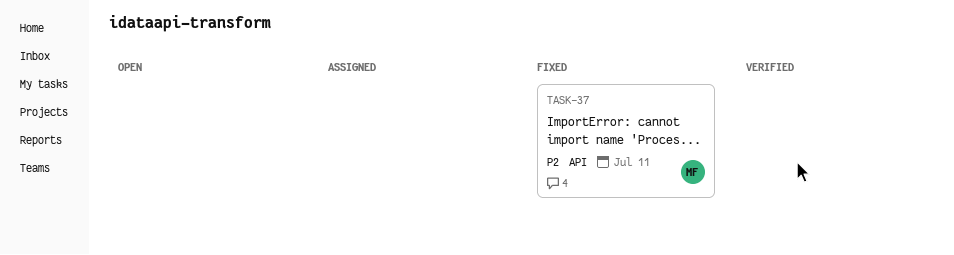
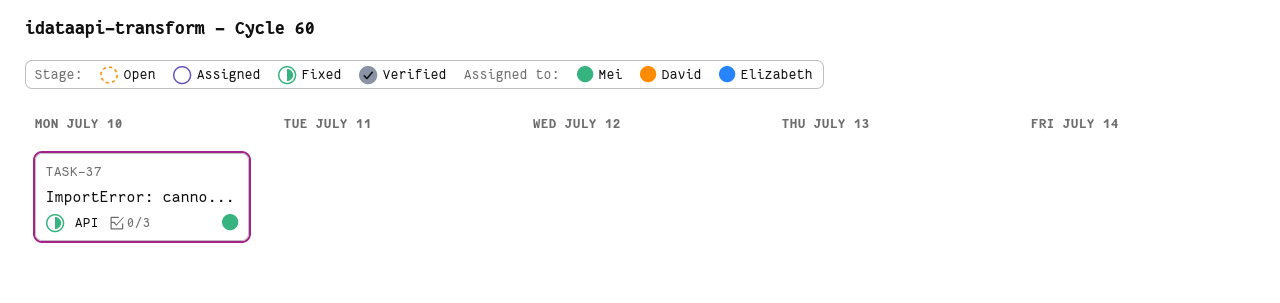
TASK-37, due: Jul 11 -> Jul 10

